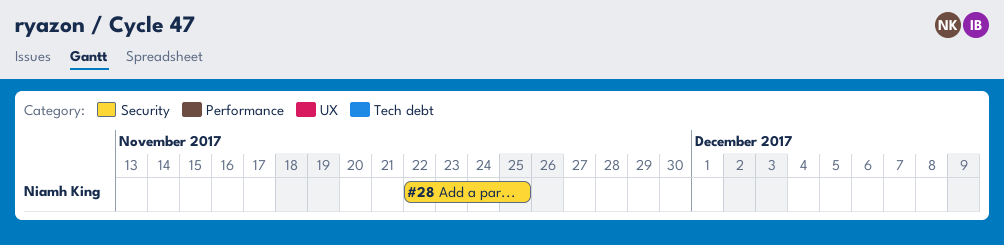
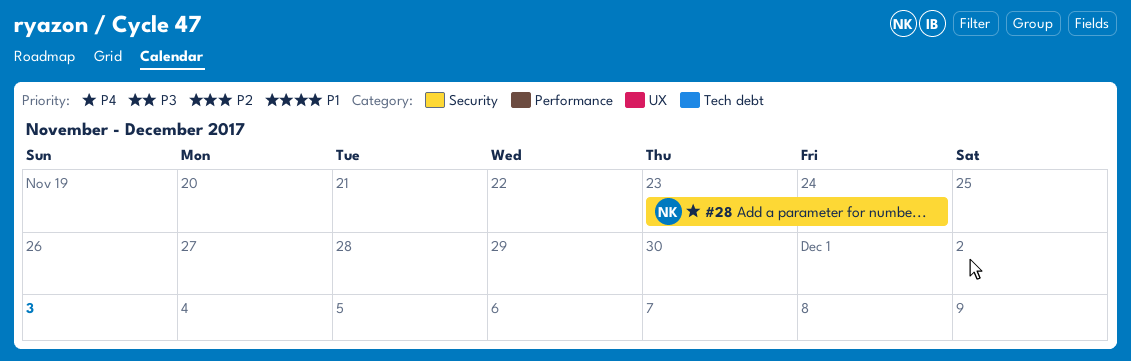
#28, start: Nov 22 -> Nov 23
#28, due: Nov 25 -> Nov 24

